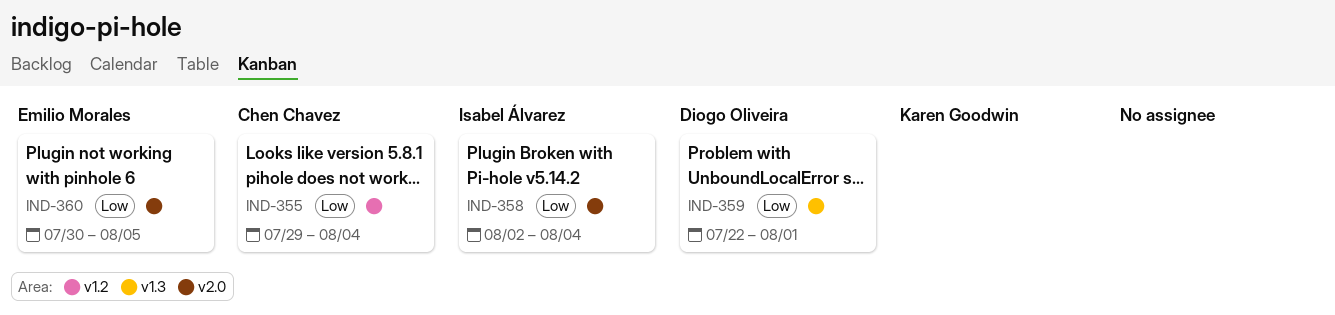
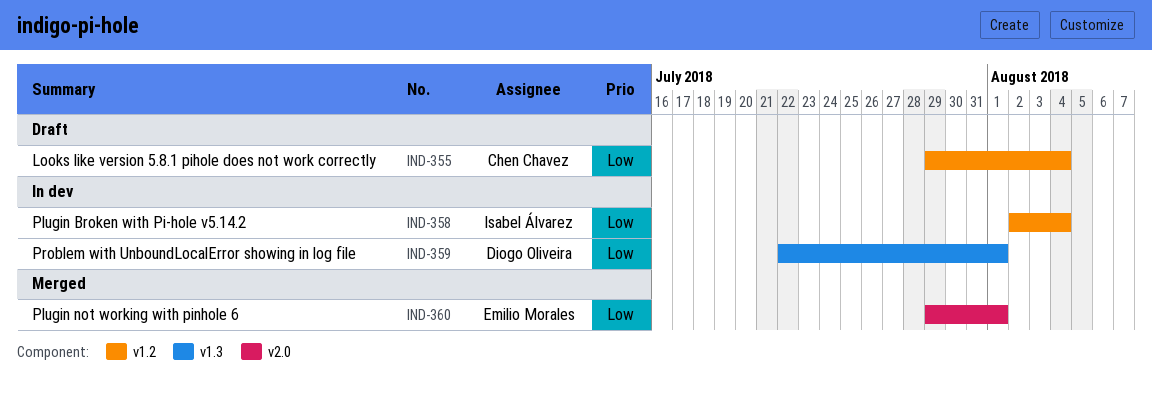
IND-358, label: v2.0 -> v1.2
IND-360, start: Jul 30 -> Jul 29
IND-360, due: Aug 5 -> Aug 1

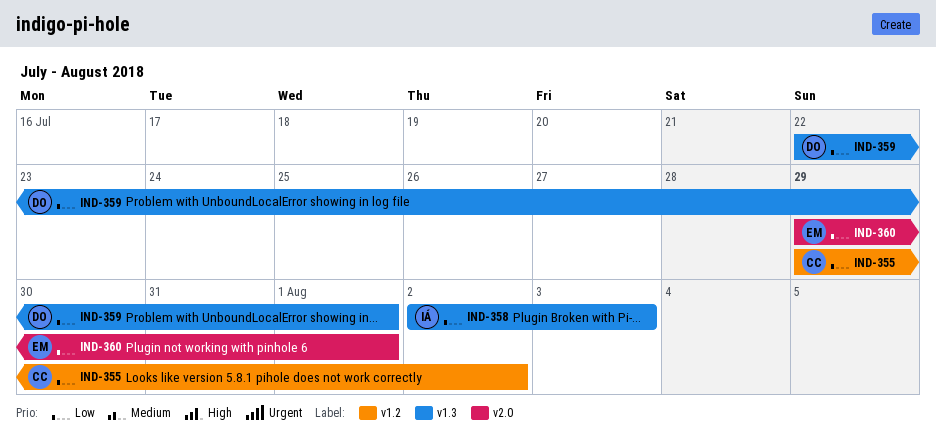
IND-355, due: Aug 4 -> Aug 2
IND-358, label: v1.2 -> v1.3
IND-358, due: Aug 4 -> Aug 3

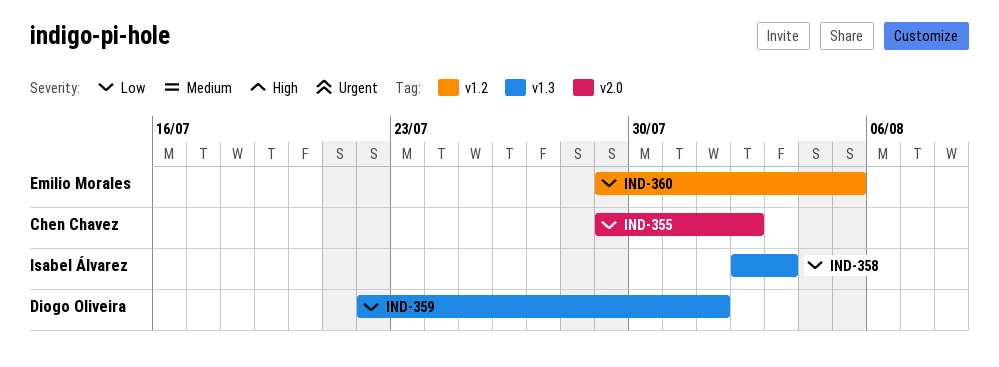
IND-355, label: v1.2 -> v2.0
IND-360, label: v2.0 -> v1.2
IND-360, due: Aug 1 -> Aug 5

